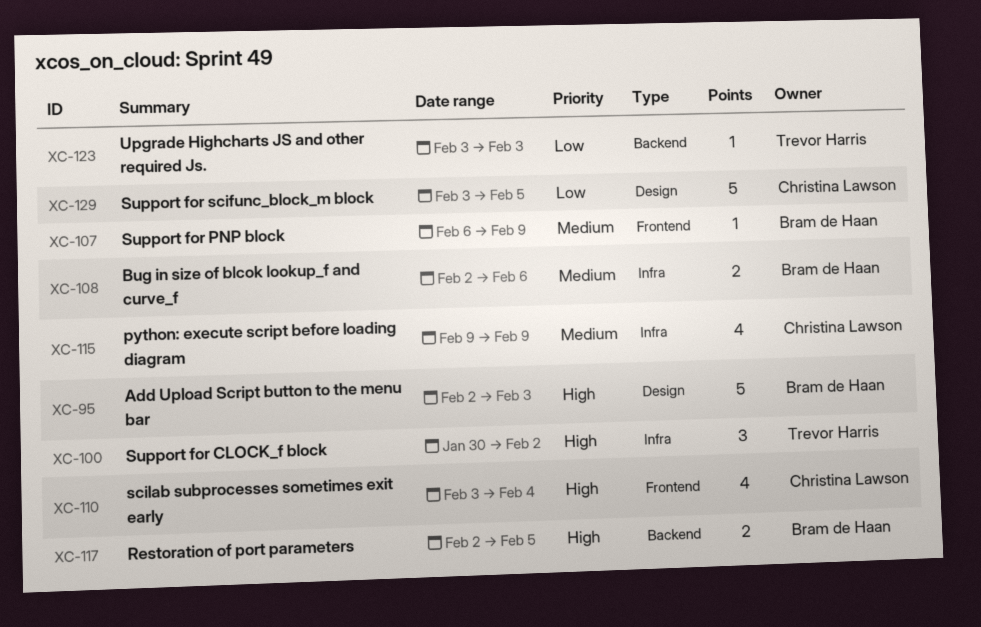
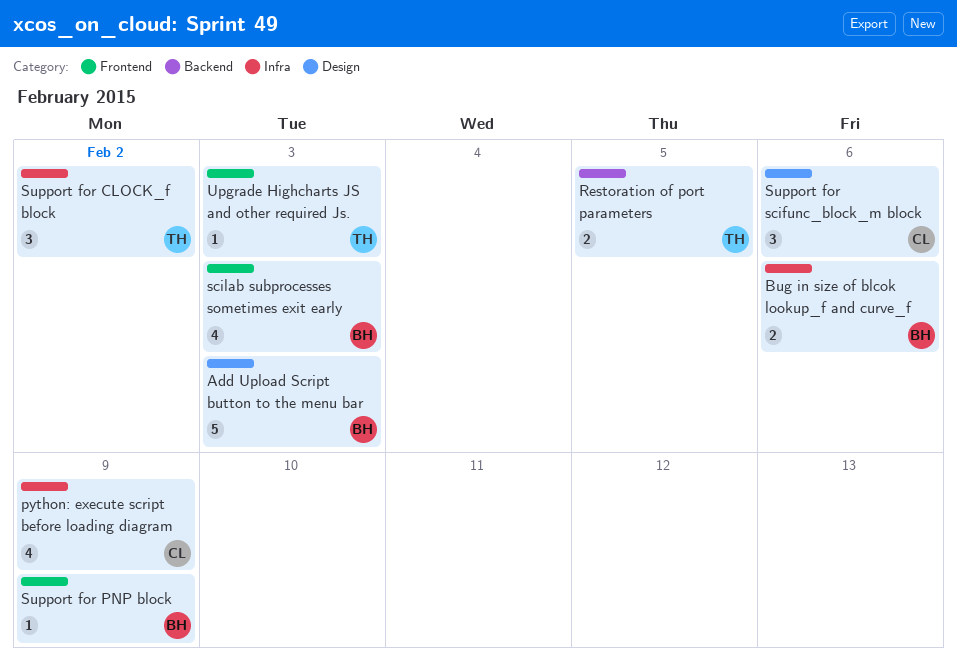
Restoration of port parameters, owner: Bram de Haan -> Trevor Harris
scilab subprocesses sometimes exit early, owner: Christina Lawson -> Bram de Haan
scilab subprocesses sometimes exit early, due: Feb 4 -> Feb 3
Support for scifunc_block_m block, estimate: 5 -> 3
Support for scifunc_block_m block, due: Feb 5 -> Feb 6
Upgrade Highcharts JS and other required Js., label: Backend -> Frontend

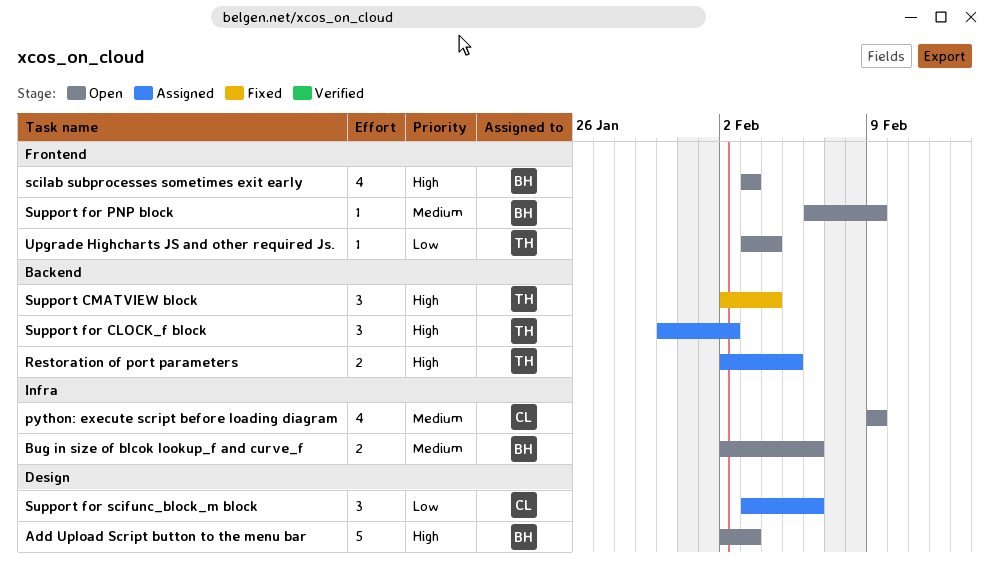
Support CMATVIEW block: none -> present
Support for CLOCK_f block, label: Infra -> Backend
Upgrade Highcharts JS and other required Js., due: Feb 3 -> Feb 4

